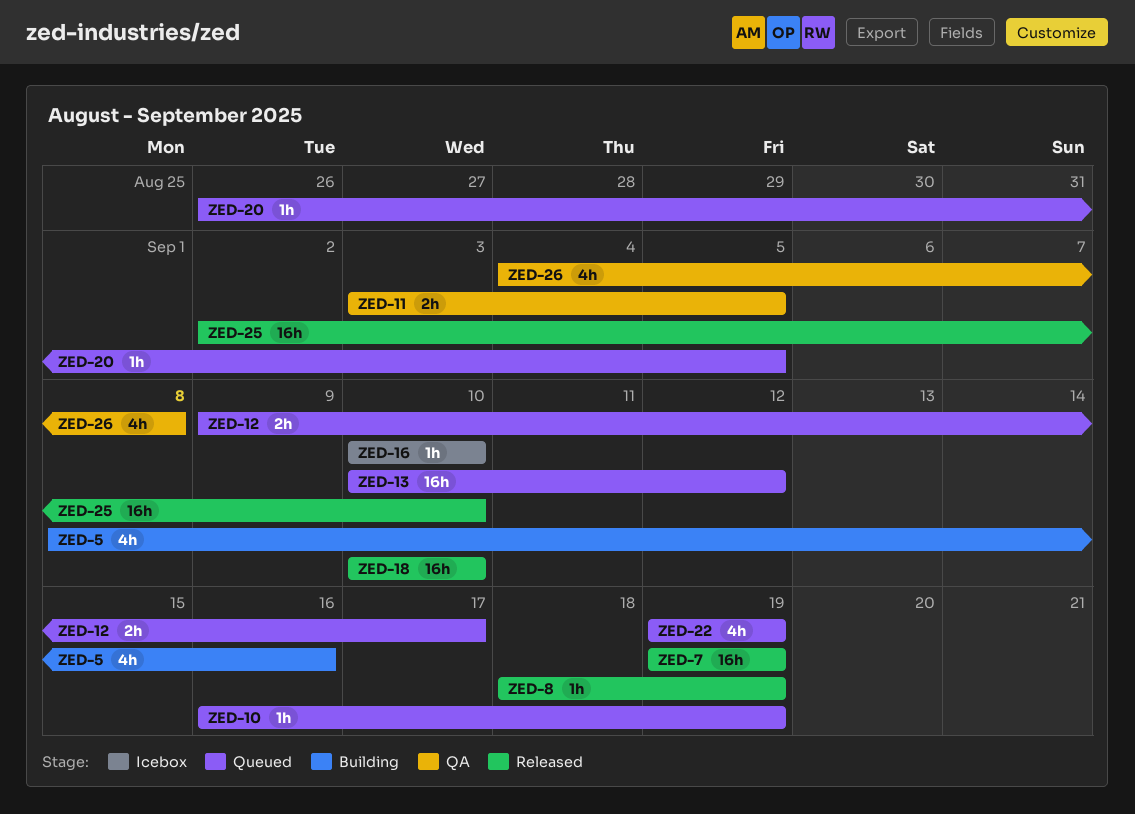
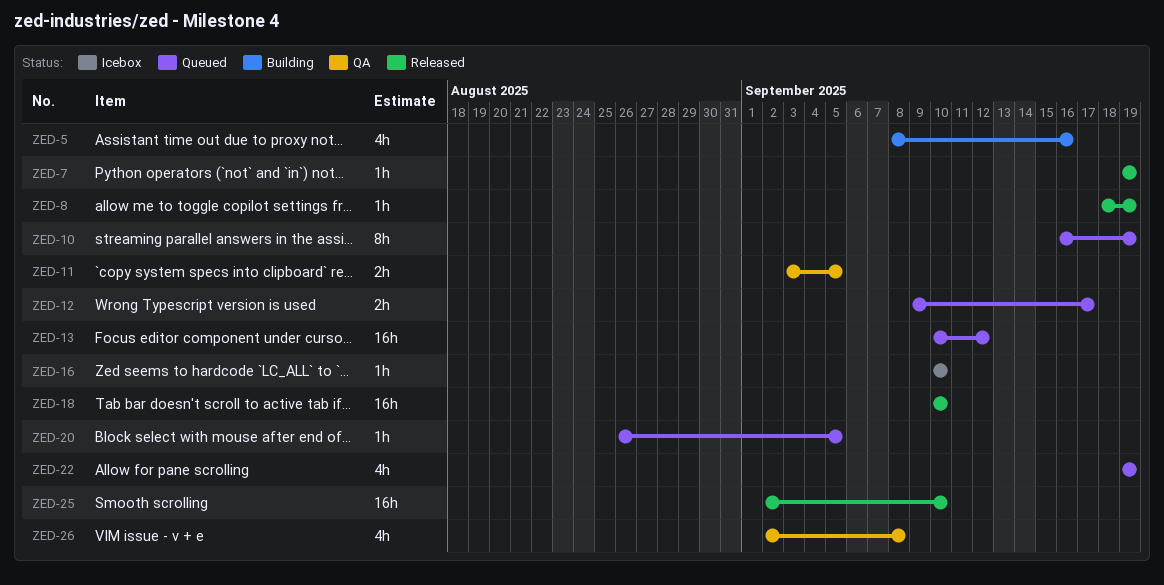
ZED-7, estimate: 16h -> 1h
ZED-10, estimate: 1h -> 8h
ZED-26, start: Sep 4 -> Sep 2

